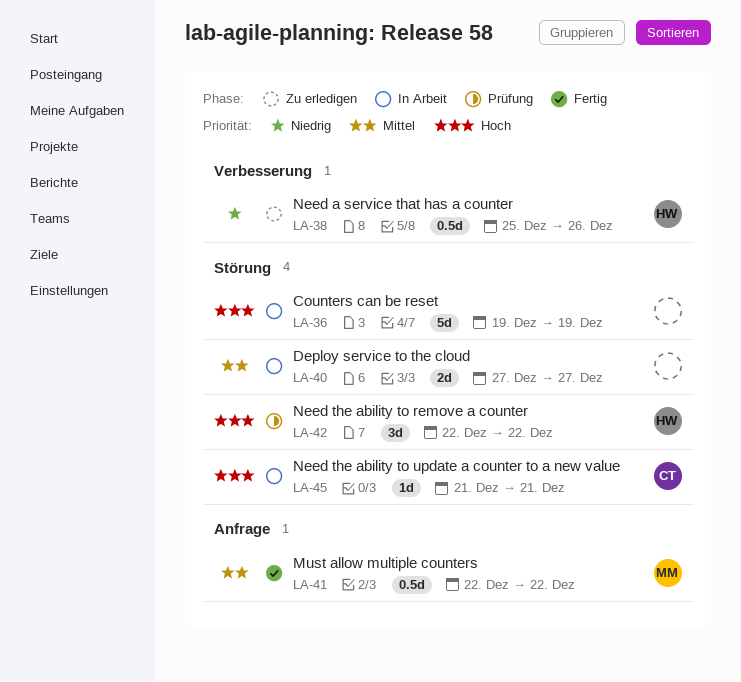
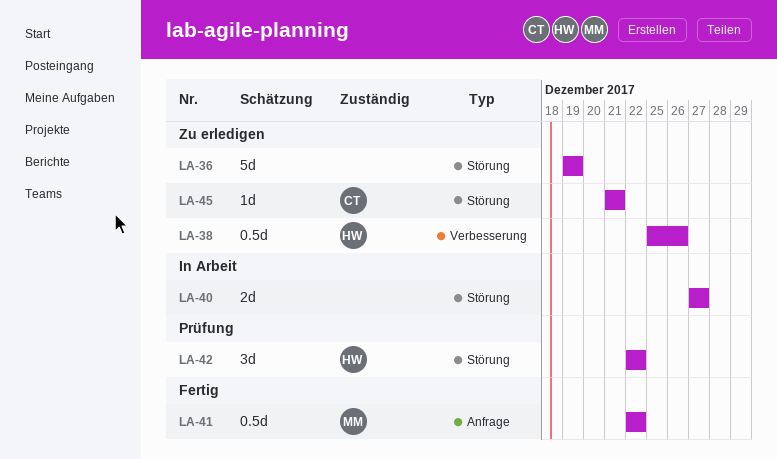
LA-36, status: In Arbeit -> Zu erledigen
LA-45, status: In Arbeit -> Zu erledigen

